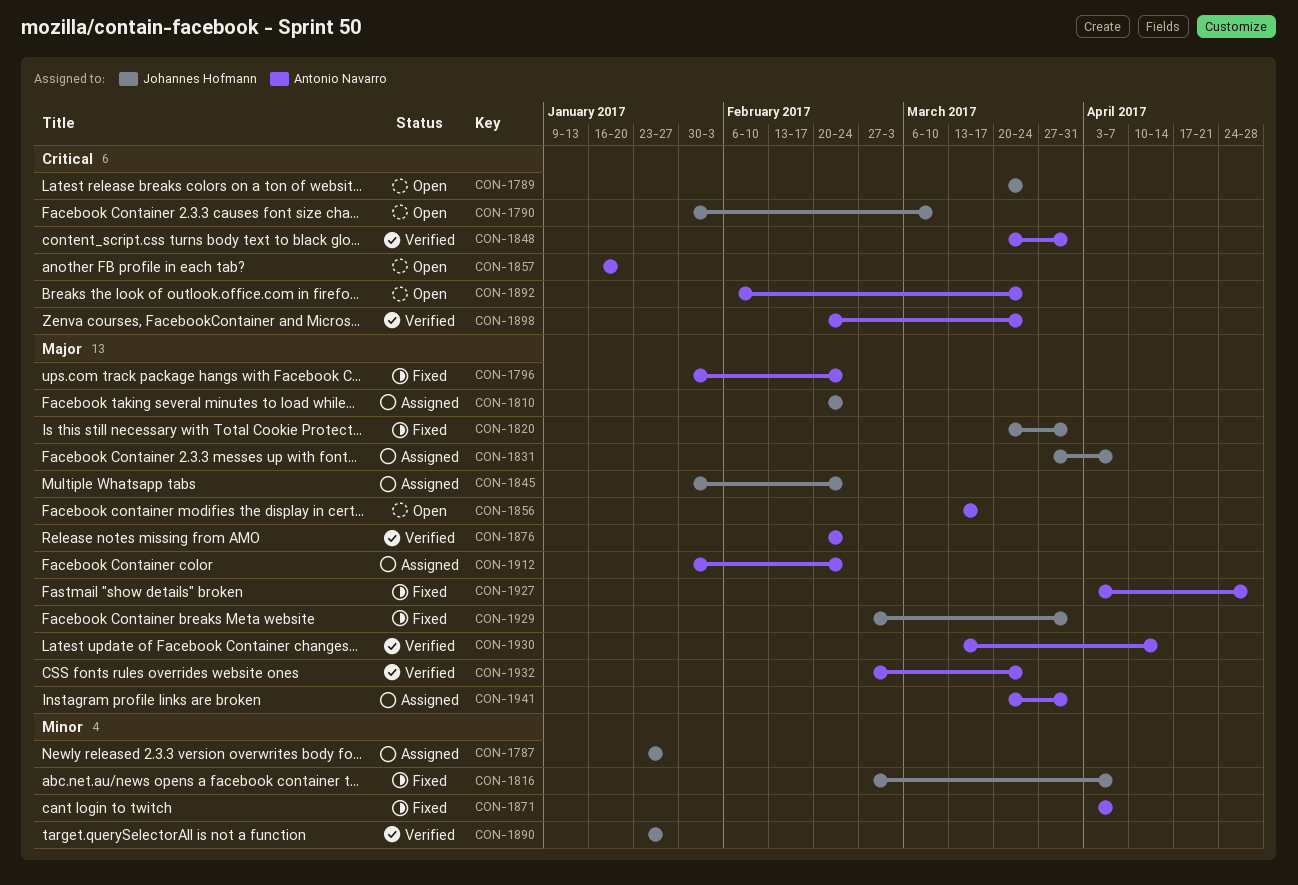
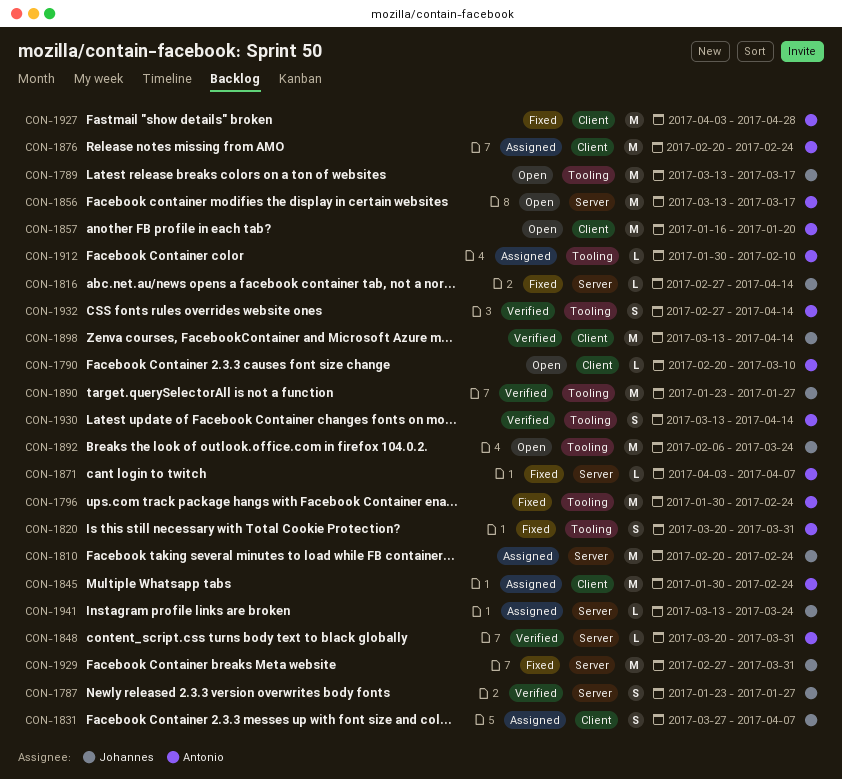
CON-1787, status: Assigned -> Verified
CON-1789, start: Mar 20 -> Mar 13
CON-1789, due: Mar 24 -> Mar 17
CON-1790, owner: Johannes Hofmann -> Antonio Navarro
CON-1790, start: Jan 30 -> Feb 20
CON-1816, due: Apr 7 -> Apr 14
CON-1820, owner: Johannes Hofmann -> Antonio Navarro
CON-1845, owner: Johannes Hofmann -> Antonio Navarro
CON-1876, status: Verified -> Assigned
CON-1892, owner: Antonio Navarro -> Johannes Hofmann
CON-1898, owner: Antonio Navarro -> Johannes Hofmann
CON-1898, start: Feb 20 -> Mar 13
CON-1898, due: Mar 24 -> Apr 14
CON-1912, due: Feb 24 -> Feb 10
CON-1932, due: Mar 24 -> Apr 14
CON-1941, owner: Antonio Navarro -> Johannes Hofmann
CON-1941, start: Mar 20 -> Mar 13
CON-1941, due: Mar 31 -> Mar 24

